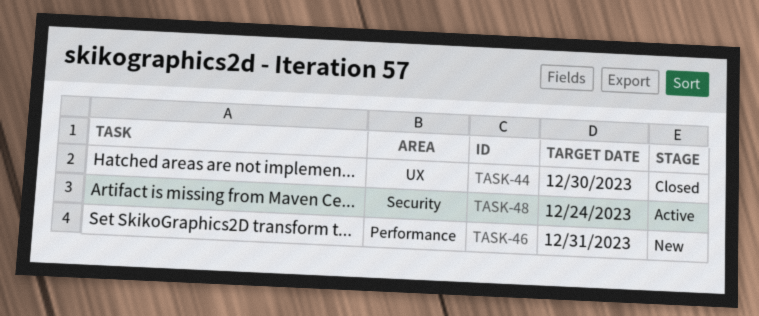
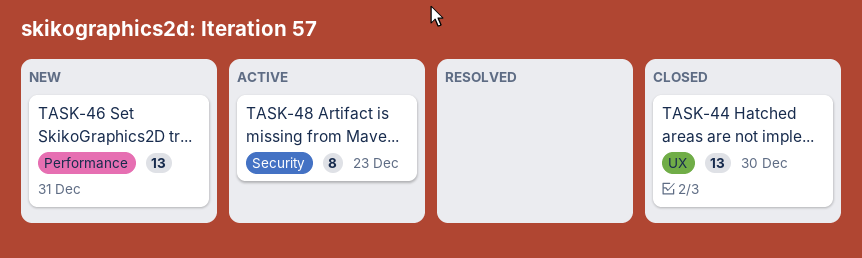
TASK-48, due: Dec 24 -> Dec 23

